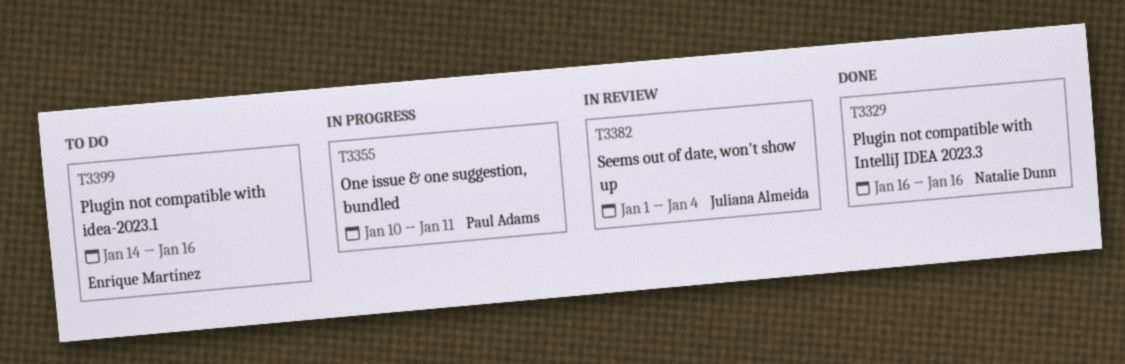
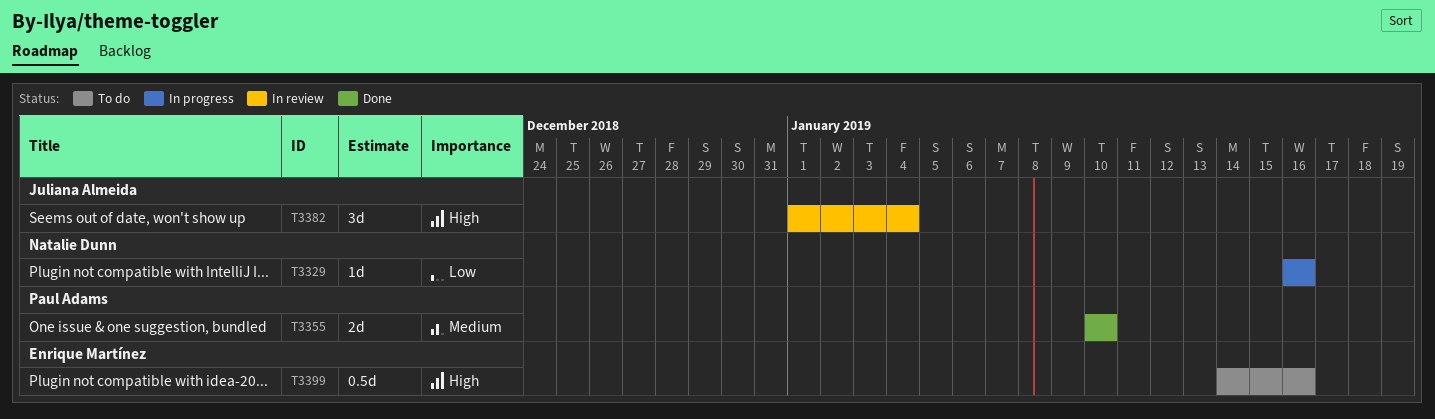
T3329, status: Done -> In progress
T3355, status: In progress -> Done
T3355, due: Jan 11 -> Jan 10

